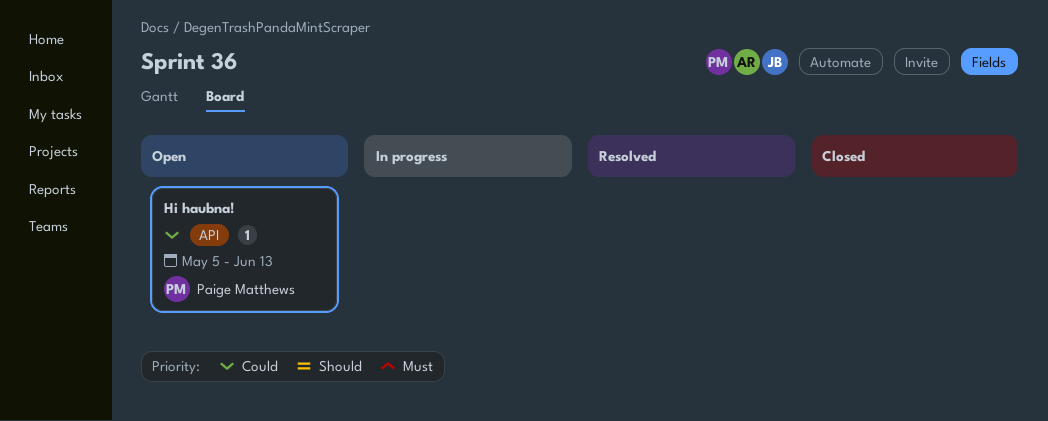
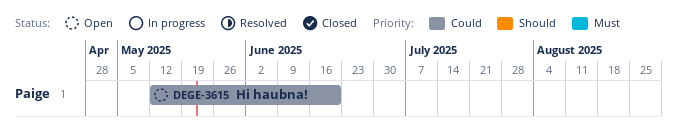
Hi haubna!, start: May 5 -> May 12
Hi haubna!, due: Jun 13 -> Jun 20

